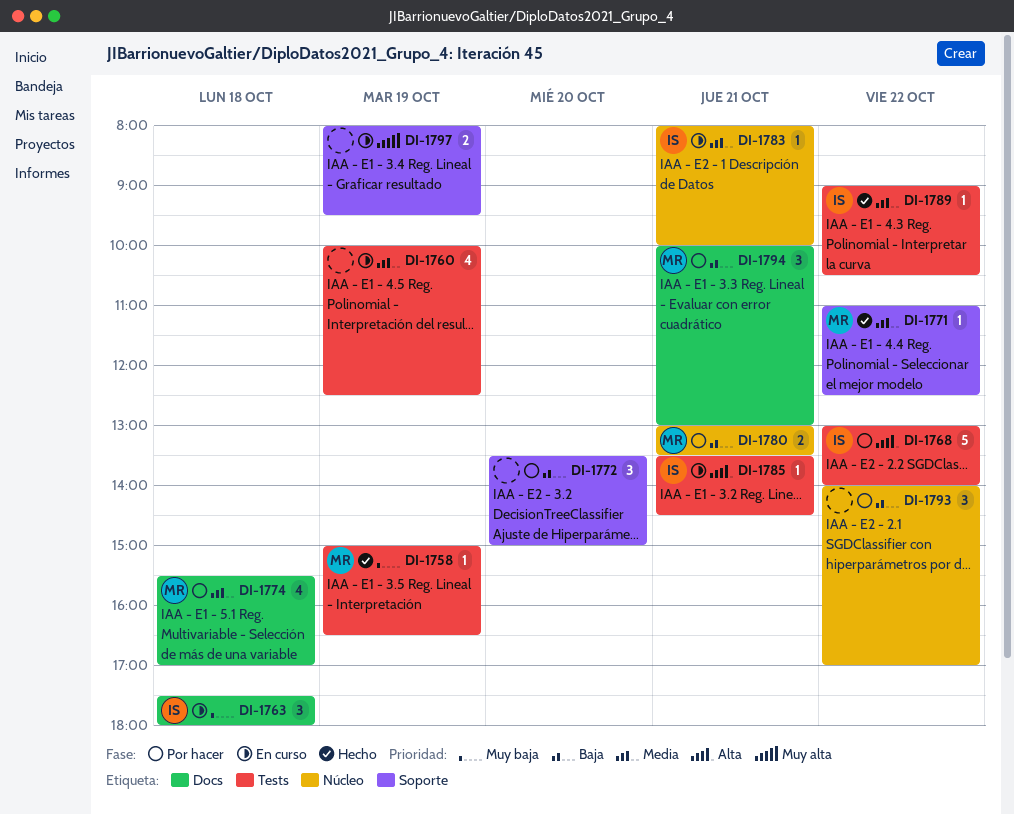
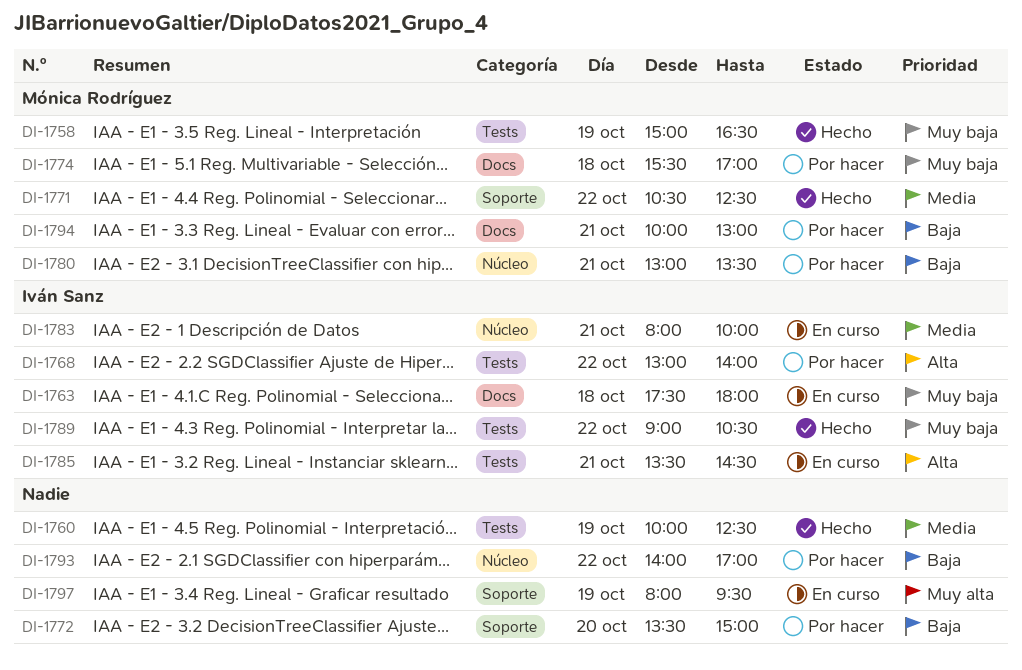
DI-1760, status: En curso -> Hecho
DI-1771, begins: 11:00 -> 10:30
DI-1774, priority: Media -> Muy baja
DI-1789, priority: Media -> Muy baja

